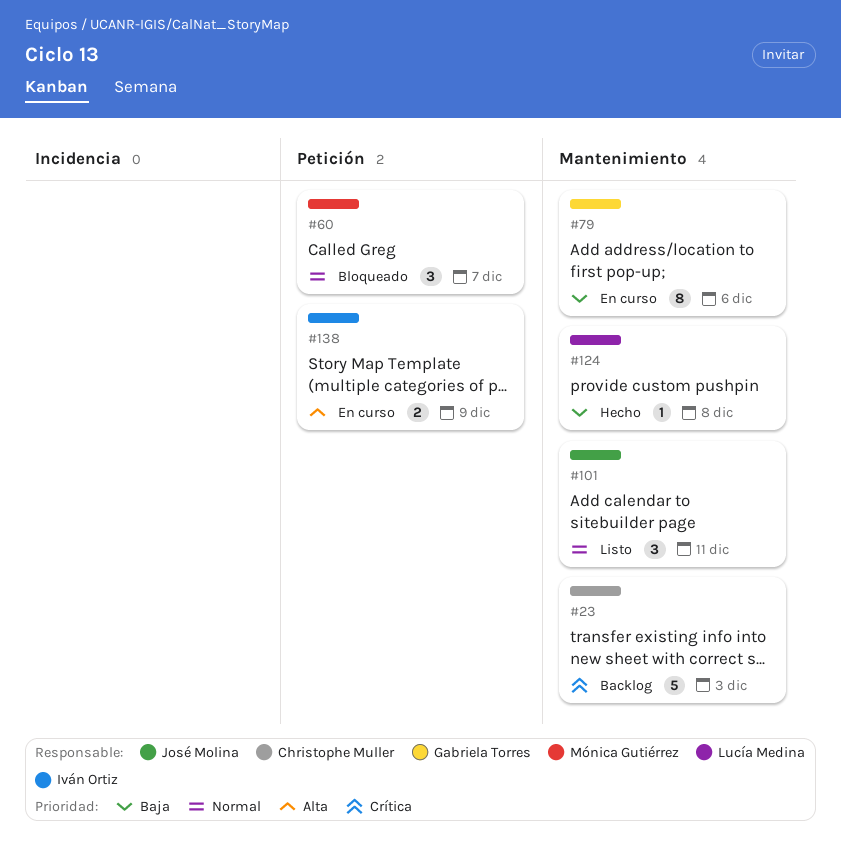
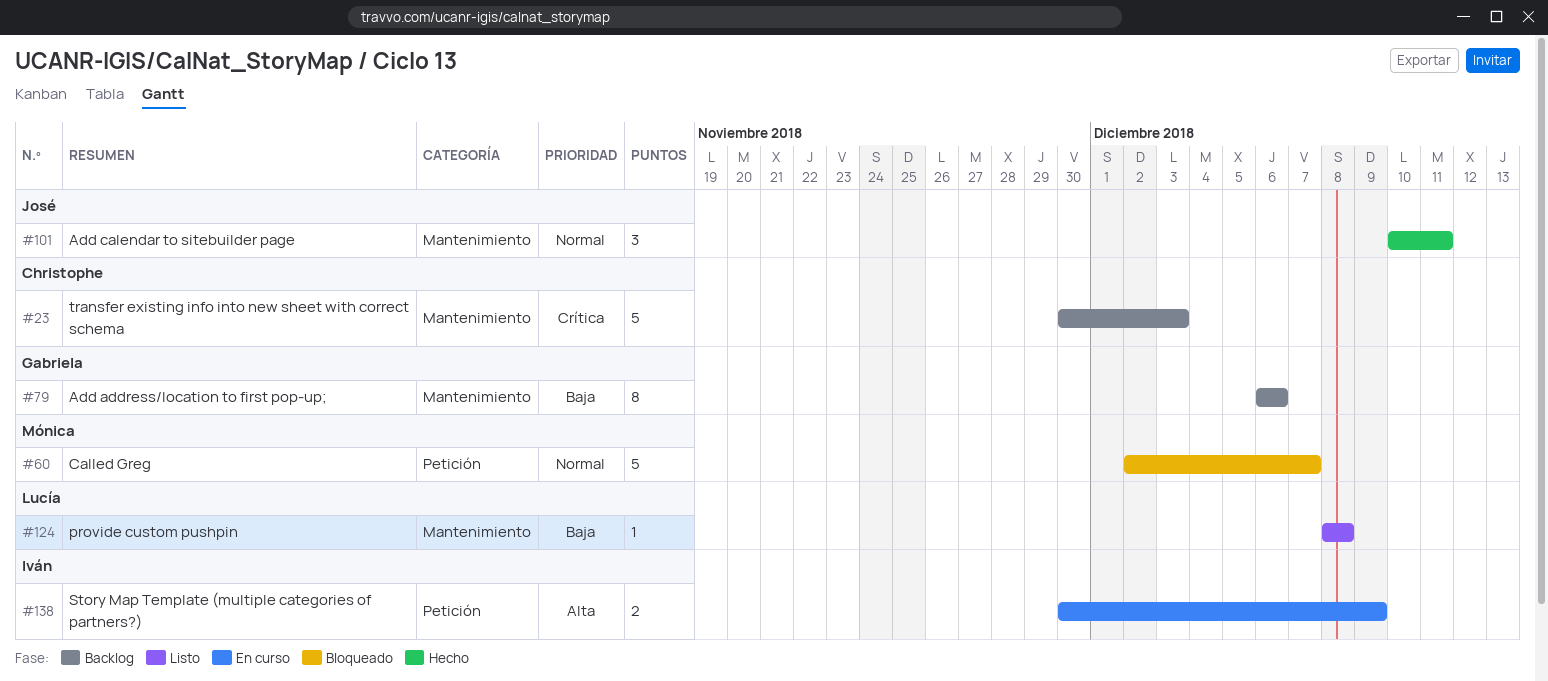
#60, estimate: 3 -> 5
#79, status: En curso -> Backlog
#101, status: Listo -> Hecho
#124, status: Hecho -> Listo

